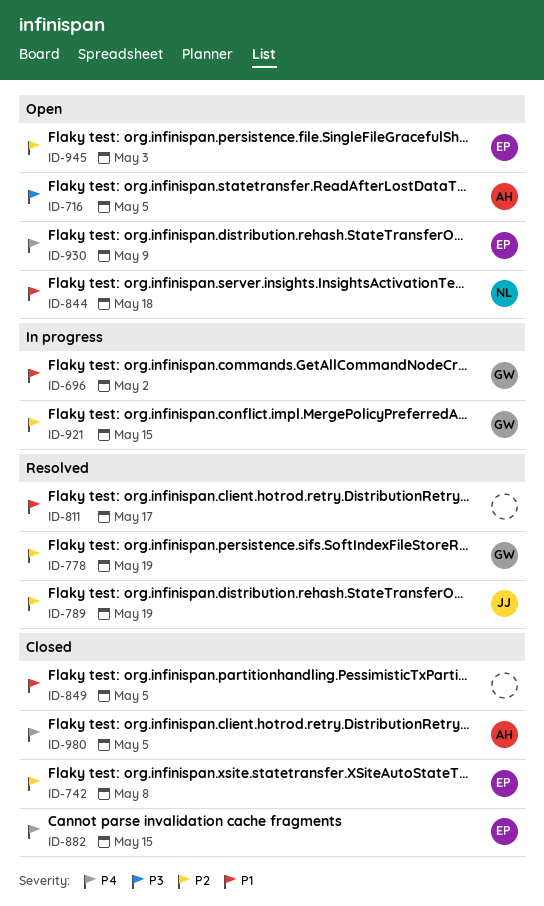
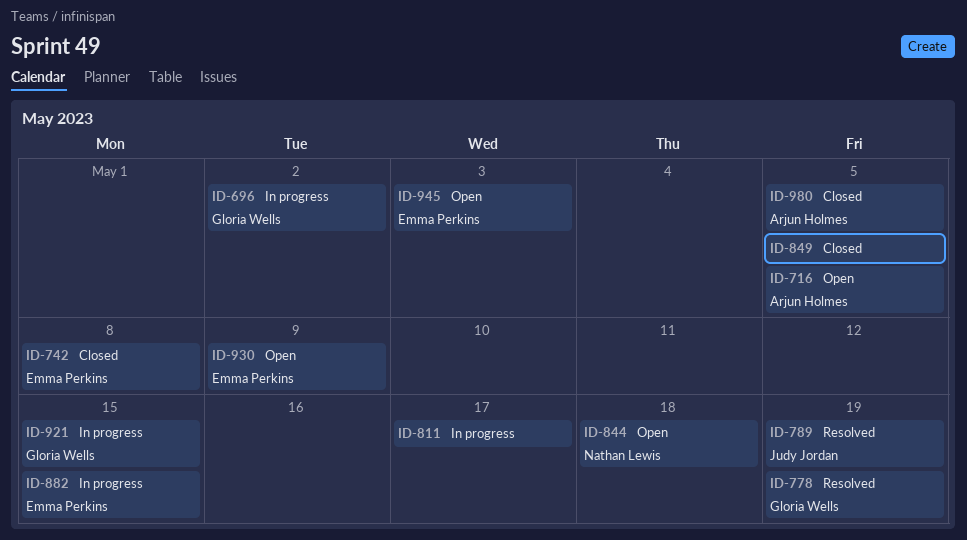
ID-811, status: Resolved -> In progress
ID-882, status: Closed -> In progress

